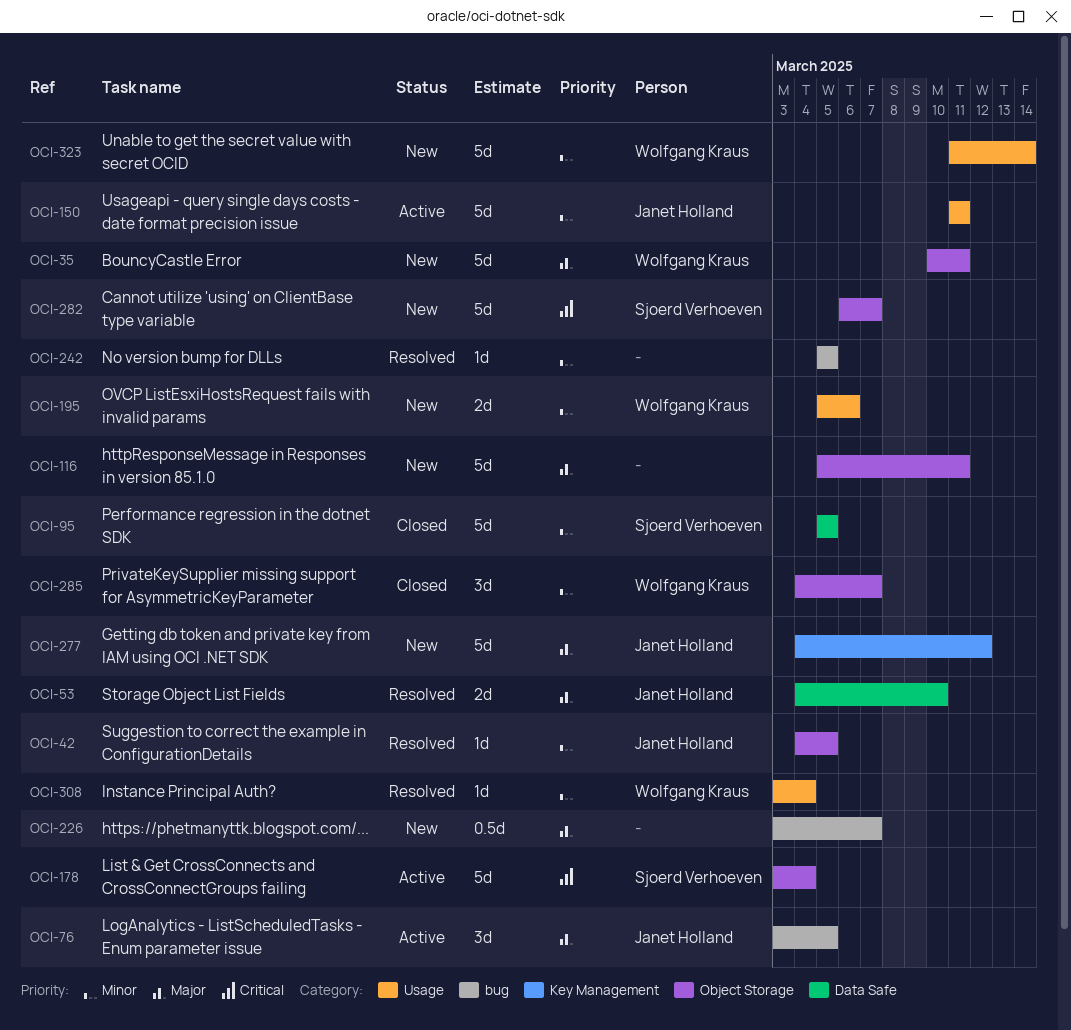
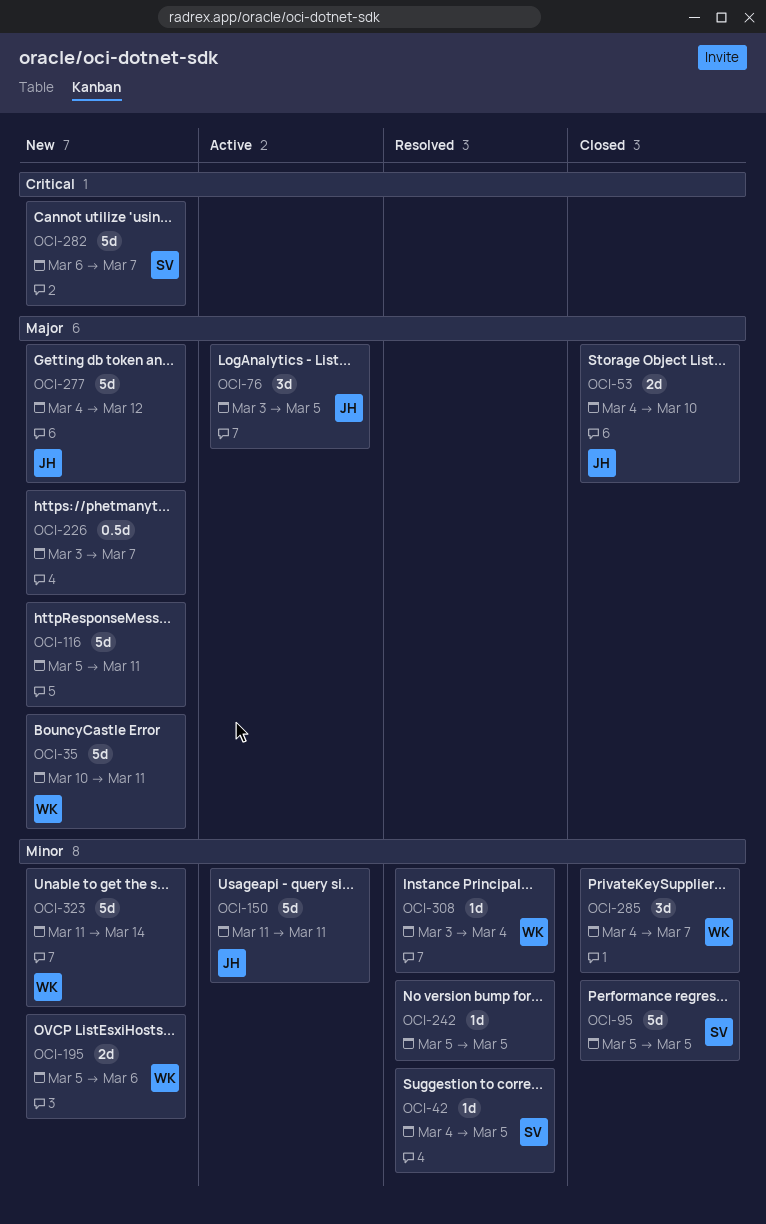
OCI-42, owner: Janet Holland -> Sjoerd Verhoeven
OCI-53, status: Resolved -> Closed
OCI-178: present -> none

